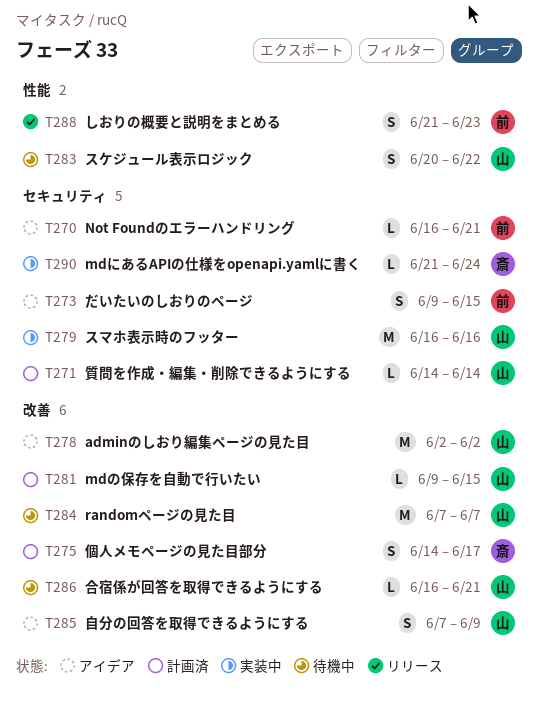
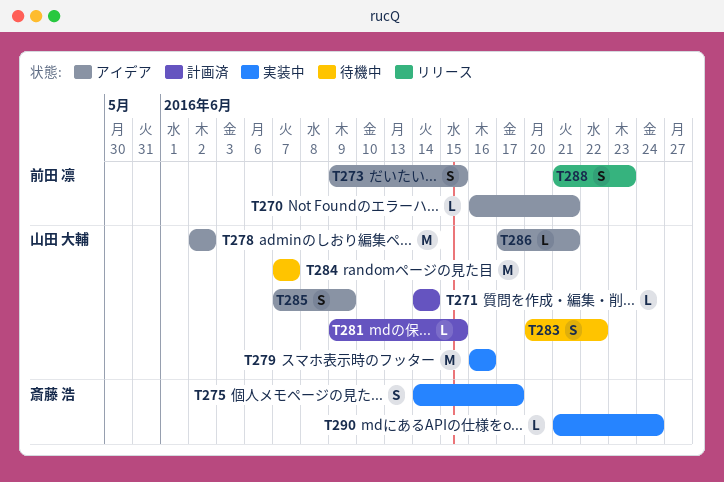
T275, status: 計画済 -> 実装中
T286, status: 待機中 -> アイデア
T286, start: Jun 16 -> Jun 17

